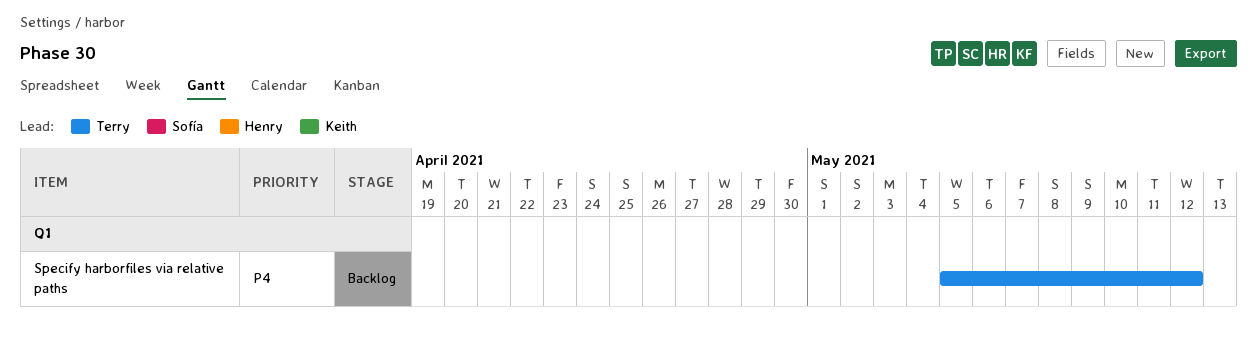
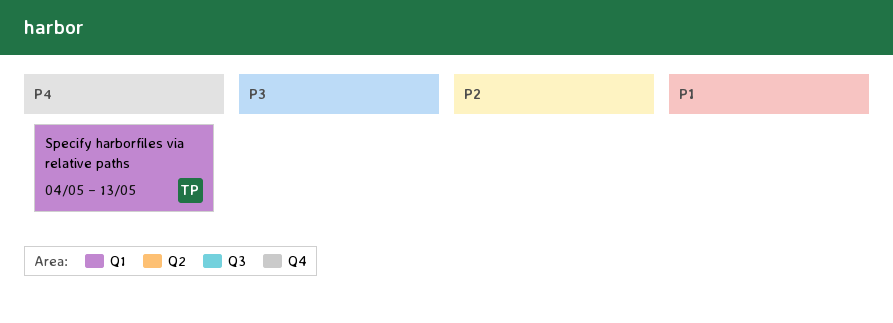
Specify harborfiles via relative paths, start: May 5 -> May 4
Specify harborfiles via relative paths, due: May 12 -> May 13

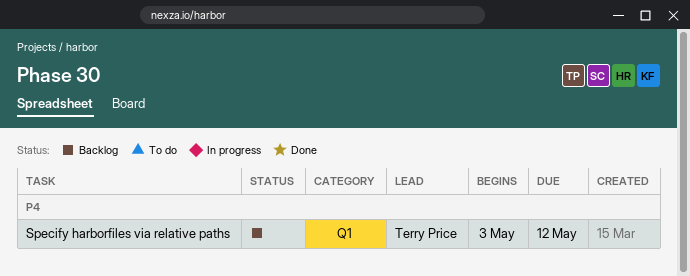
Specify harborfiles via relative paths, start: May 4 -> May 3
Specify harborfiles via relative paths, due: May 13 -> May 12

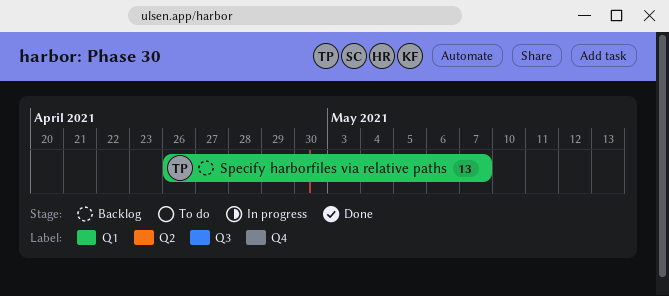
Specify harborfiles via relative paths, start: May 3 -> Apr 26
Specify harborfiles via relative paths, due: May 12 -> May 7

